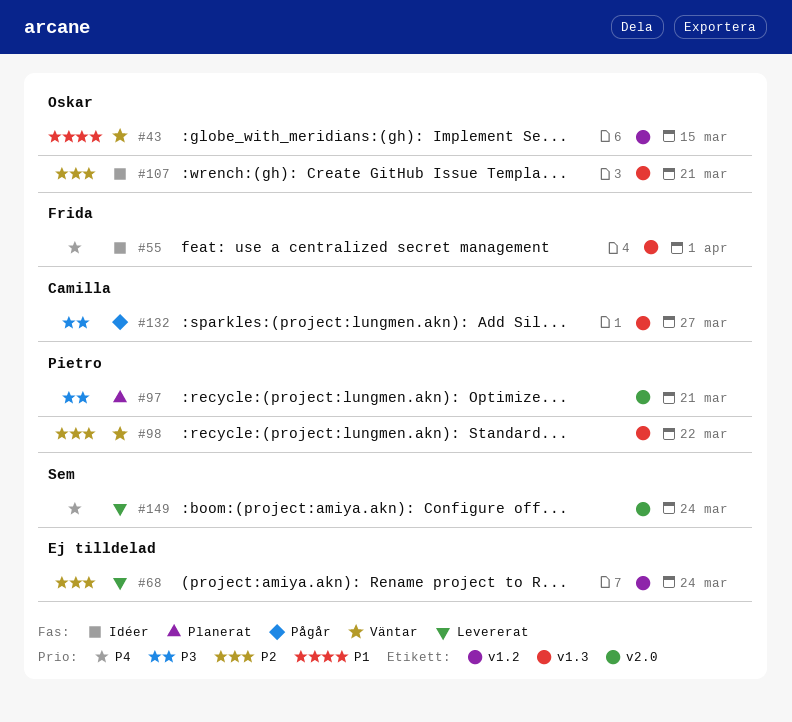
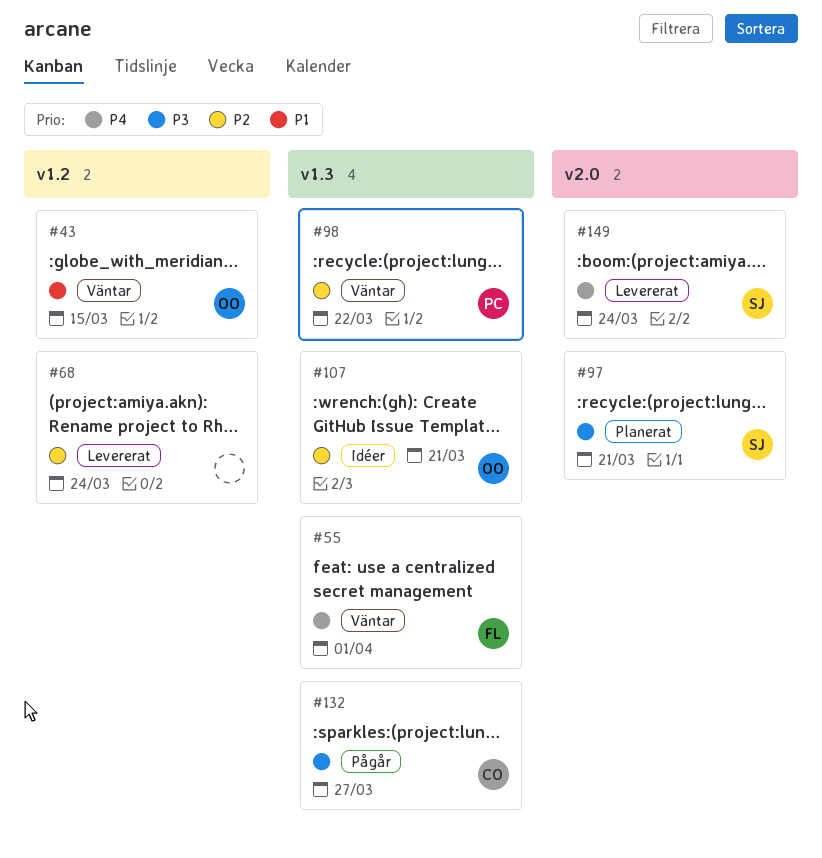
#55, status: Idéer -> Väntar
#97, owner: Pietro -> Sem

